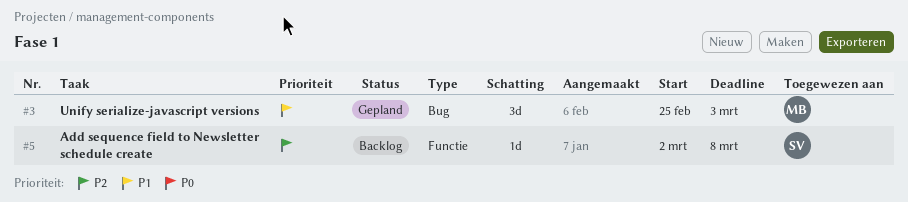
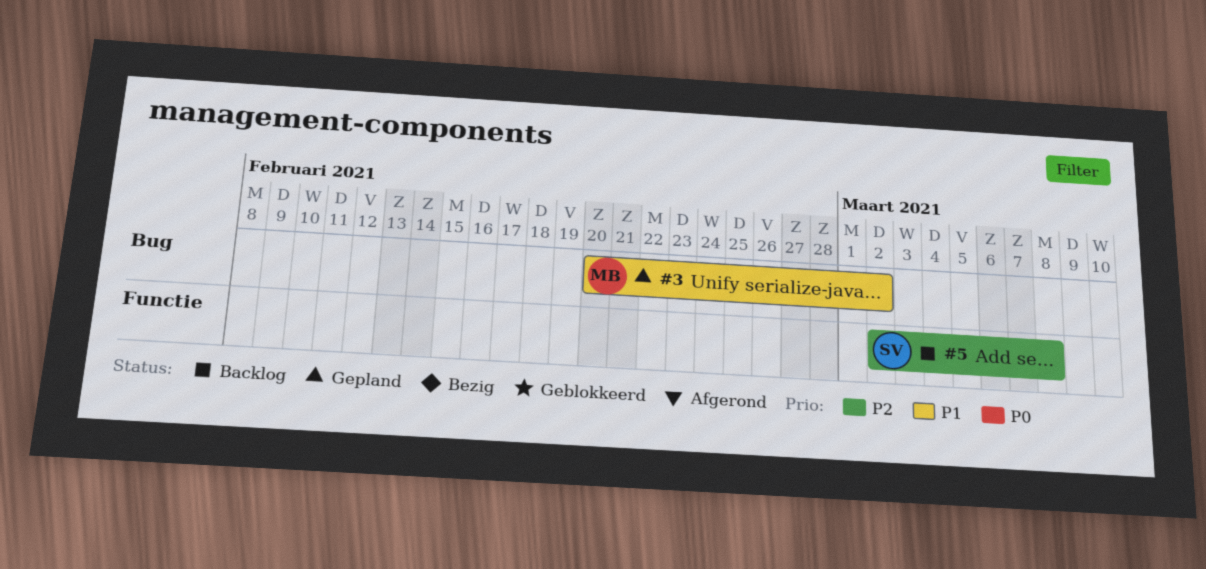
#3, start: Feb 25 -> Feb 20
#3, due: Mar 3 -> Mar 2

